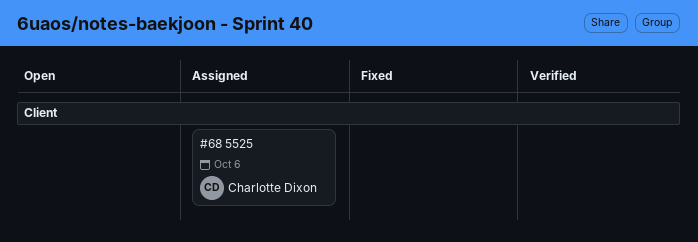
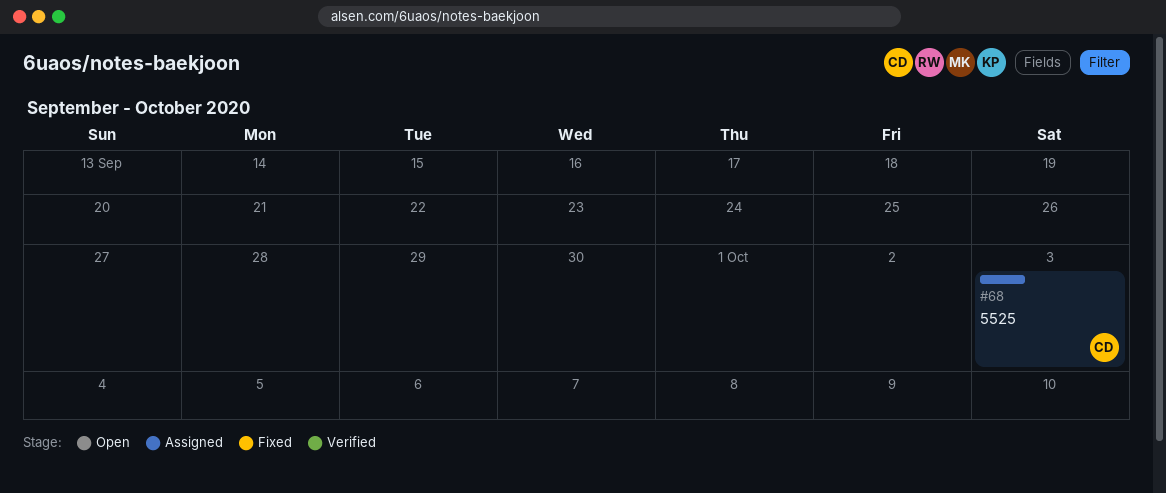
#68, due: Oct 6 -> Oct 3

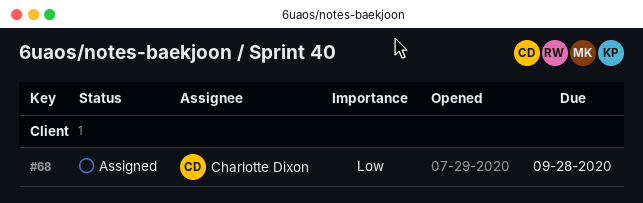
#68, due: Oct 3 -> Sep 28

